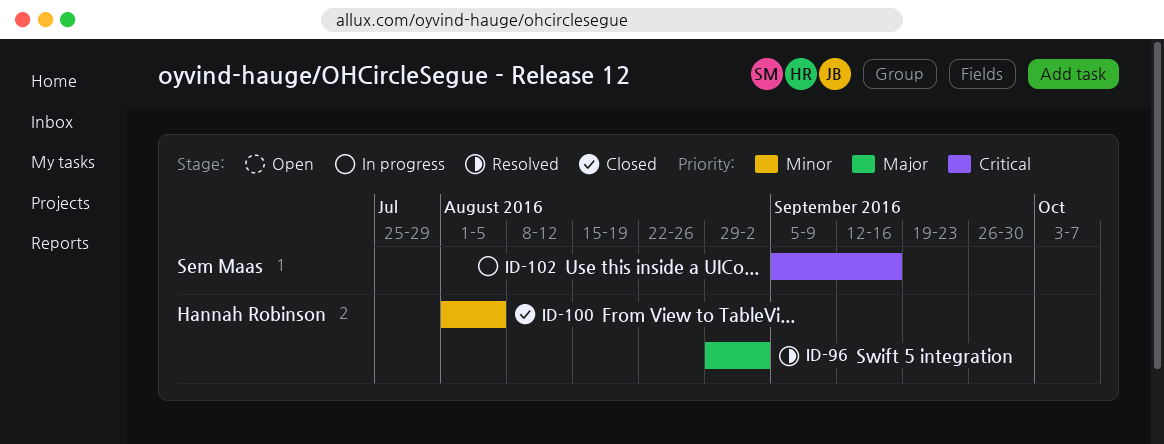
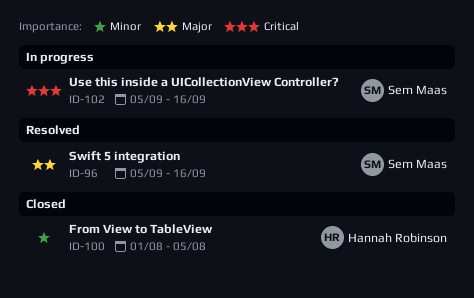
ID-96, owner: Hannah Robinson -> Sem Maas
ID-96, start: Aug 29 -> Sep 5
ID-96, due: Sep 2 -> Sep 16

